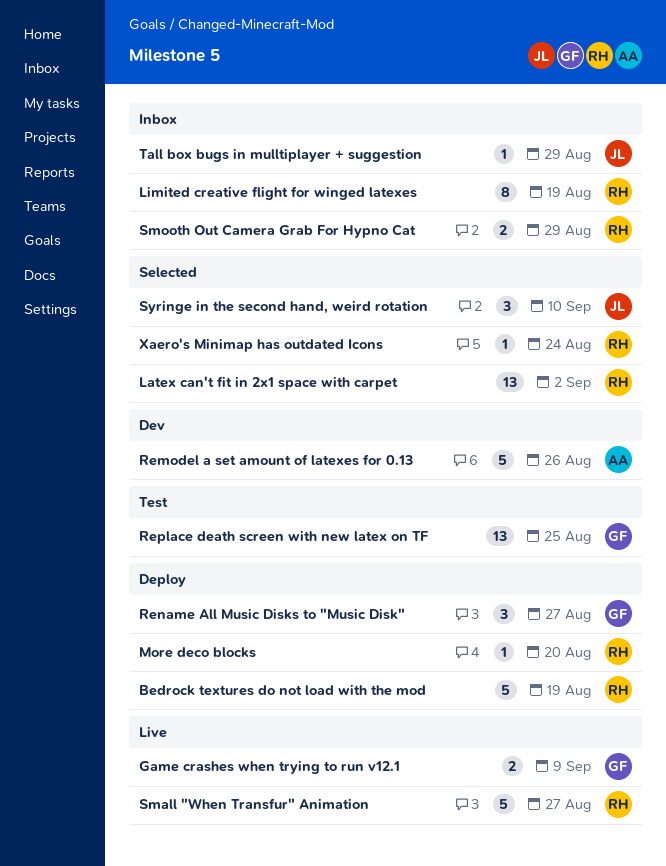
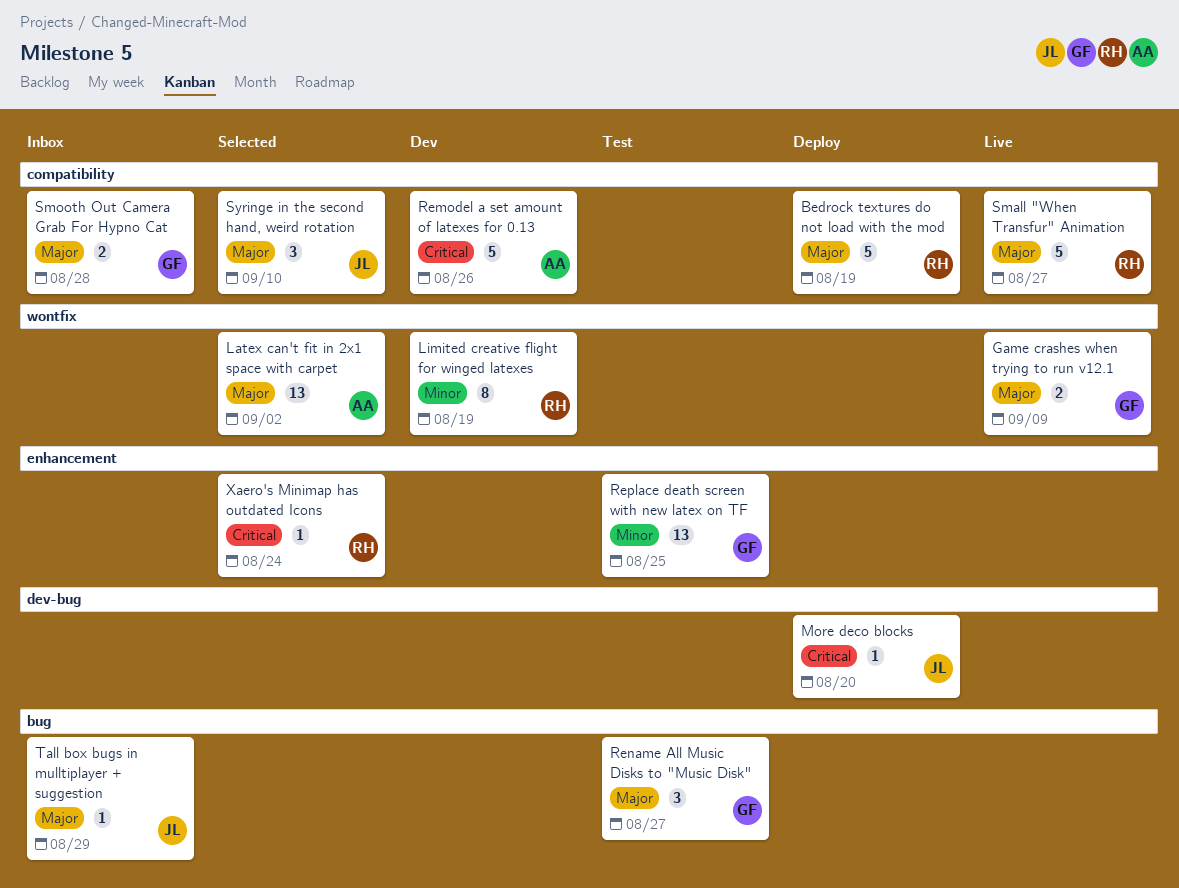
Latex can't fit in 2x1 space with carpet, owner: RH -> AA
Limited creative flight for winged latexes, status: Inbox -> Dev
More deco blocks, owner: RH -> JL
Rename All Music Disks to "Music Disk", status: Deploy -> Test
Smooth Out Camera Grab For Hypno Cat, owner: RH -> GF
Smooth Out Camera Grab For Hypno Cat, due: Aug 29 -> Aug 28

